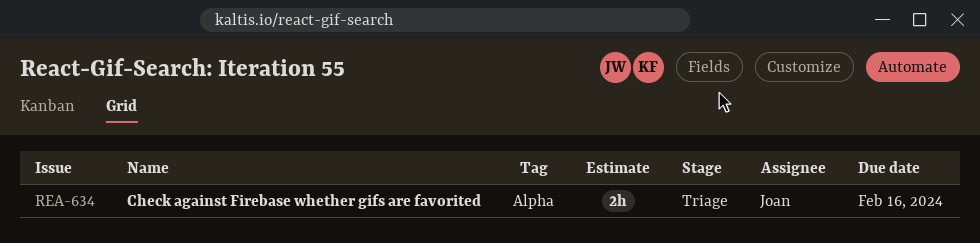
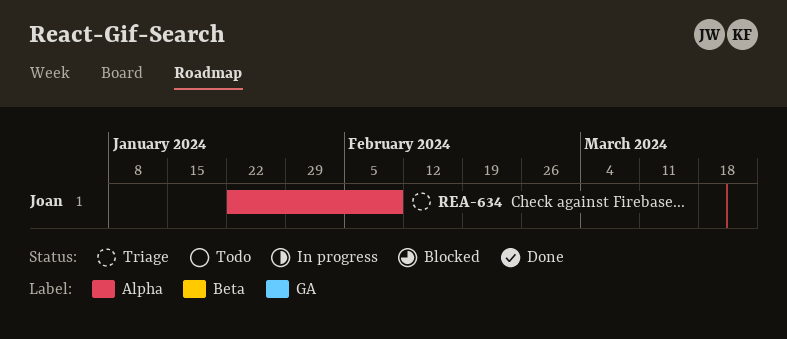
REA-634, due: Feb 16 -> Feb 9

